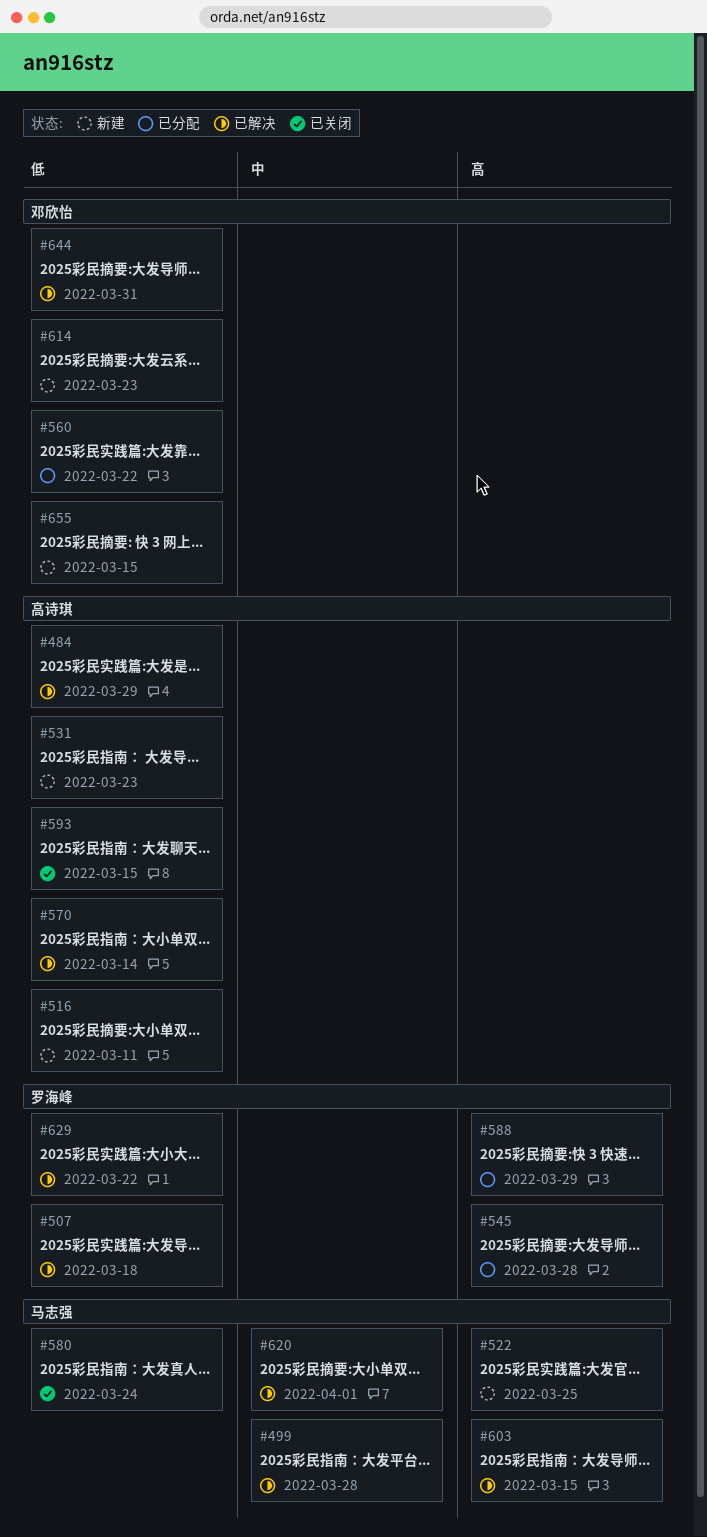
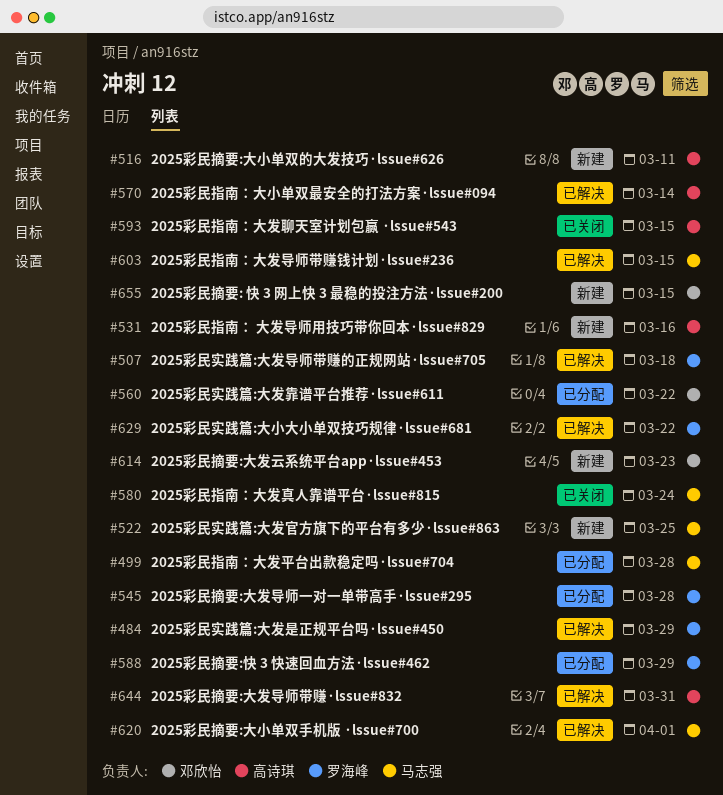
#484, owner: 高诗琪 -> 罗海峰
#499, status: 已解决 -> 已分配
#531, due: Mar 23 -> Mar 16
#644, owner: 邓欣怡 -> 高诗琪

